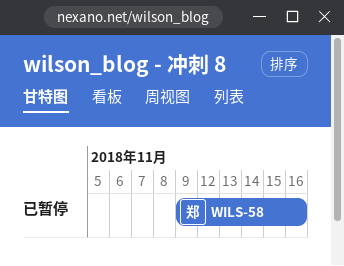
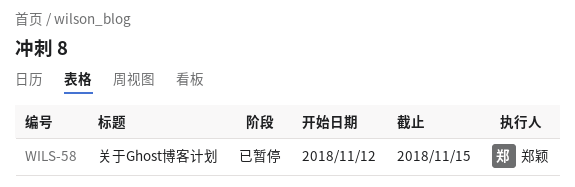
WILS-58, start: Nov 9 -> Nov 12
WILS-58, due: Nov 16 -> Nov 15

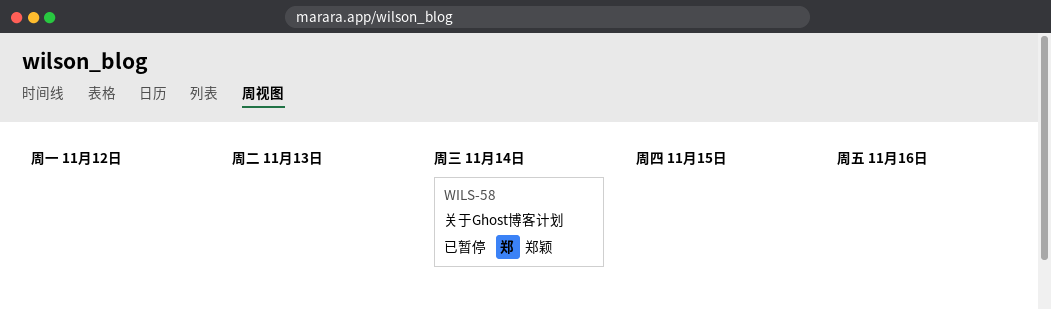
WILS-58, due: Nov 15 -> Nov 14

